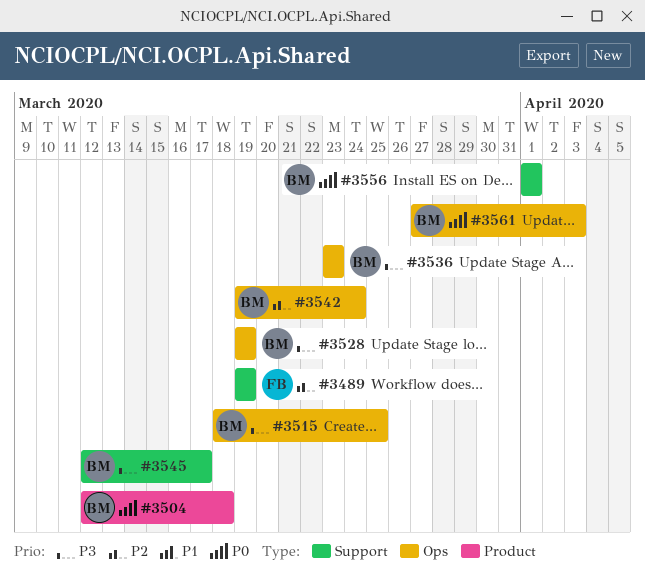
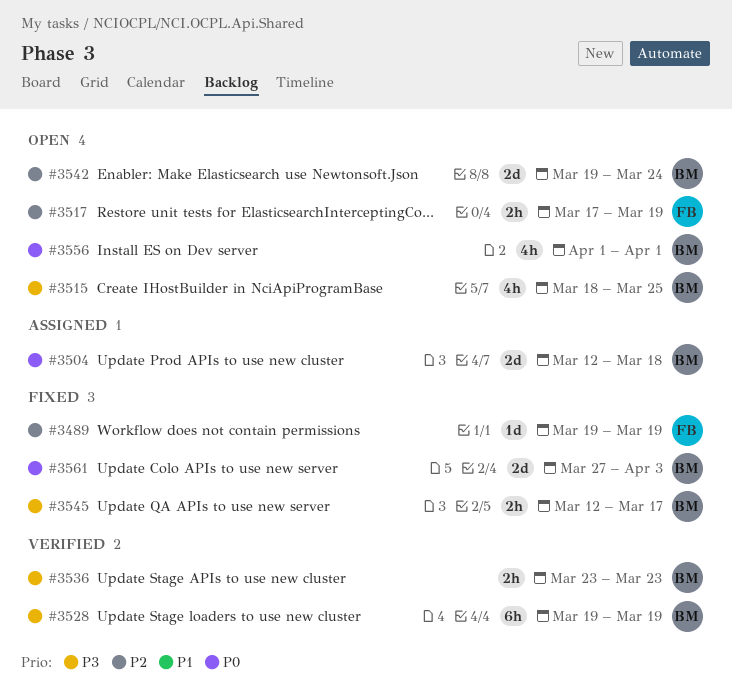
#3517: none -> present

